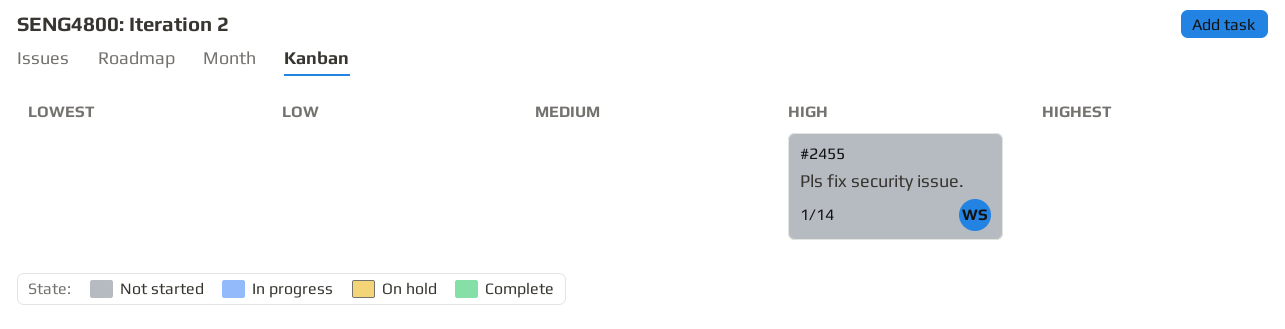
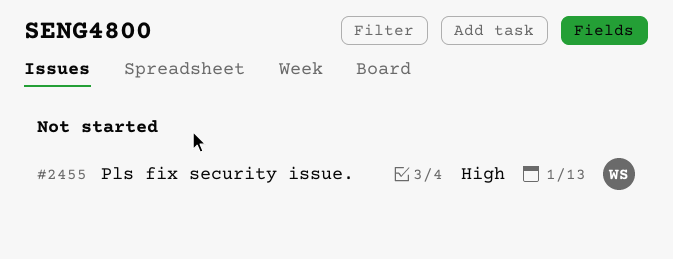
#2455, due: Jan 14 -> Jan 13

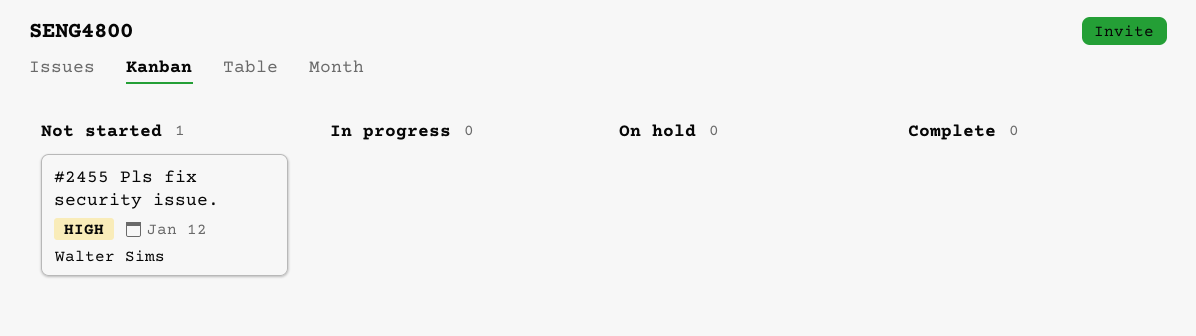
#2455, due: Jan 13 -> Jan 12

